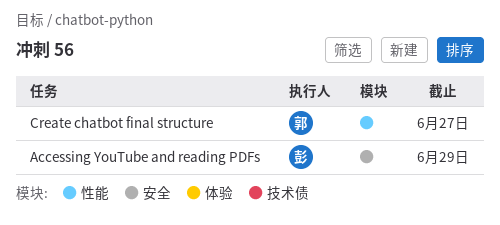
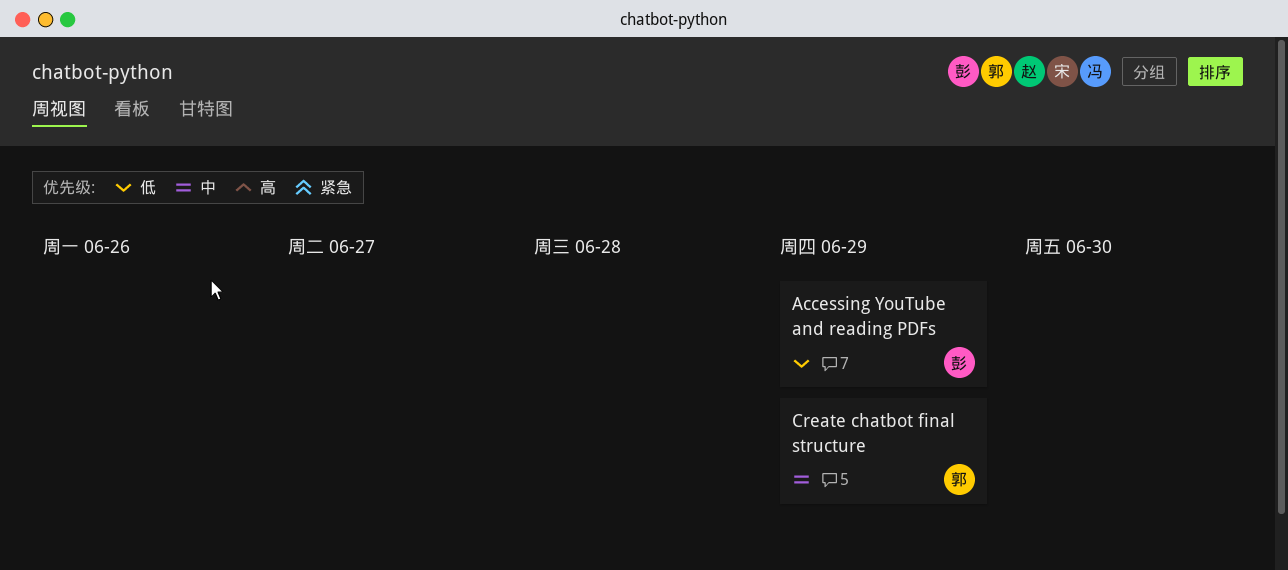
Create chatbot final structure, due: Jun 27 -> Jun 29

